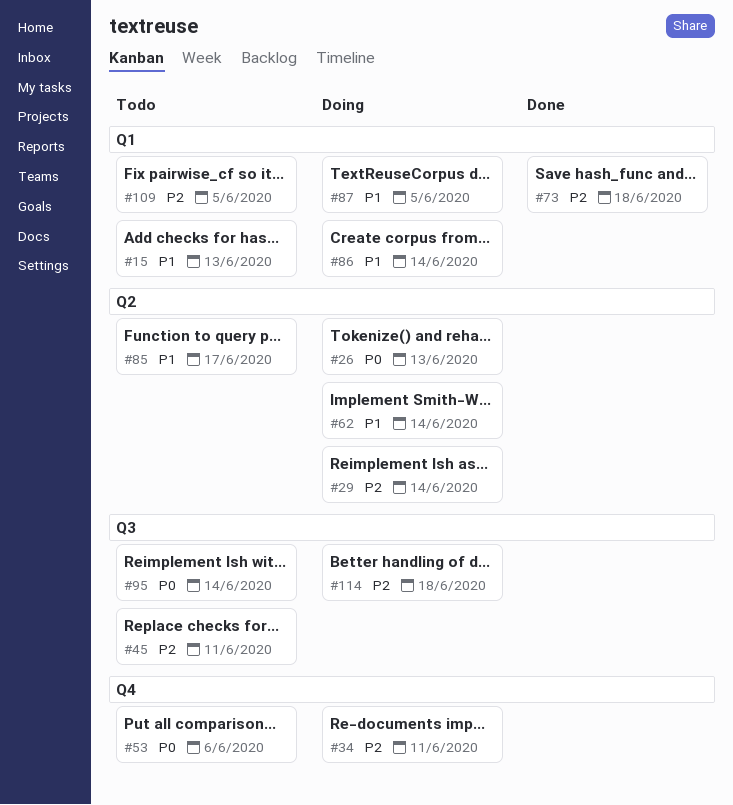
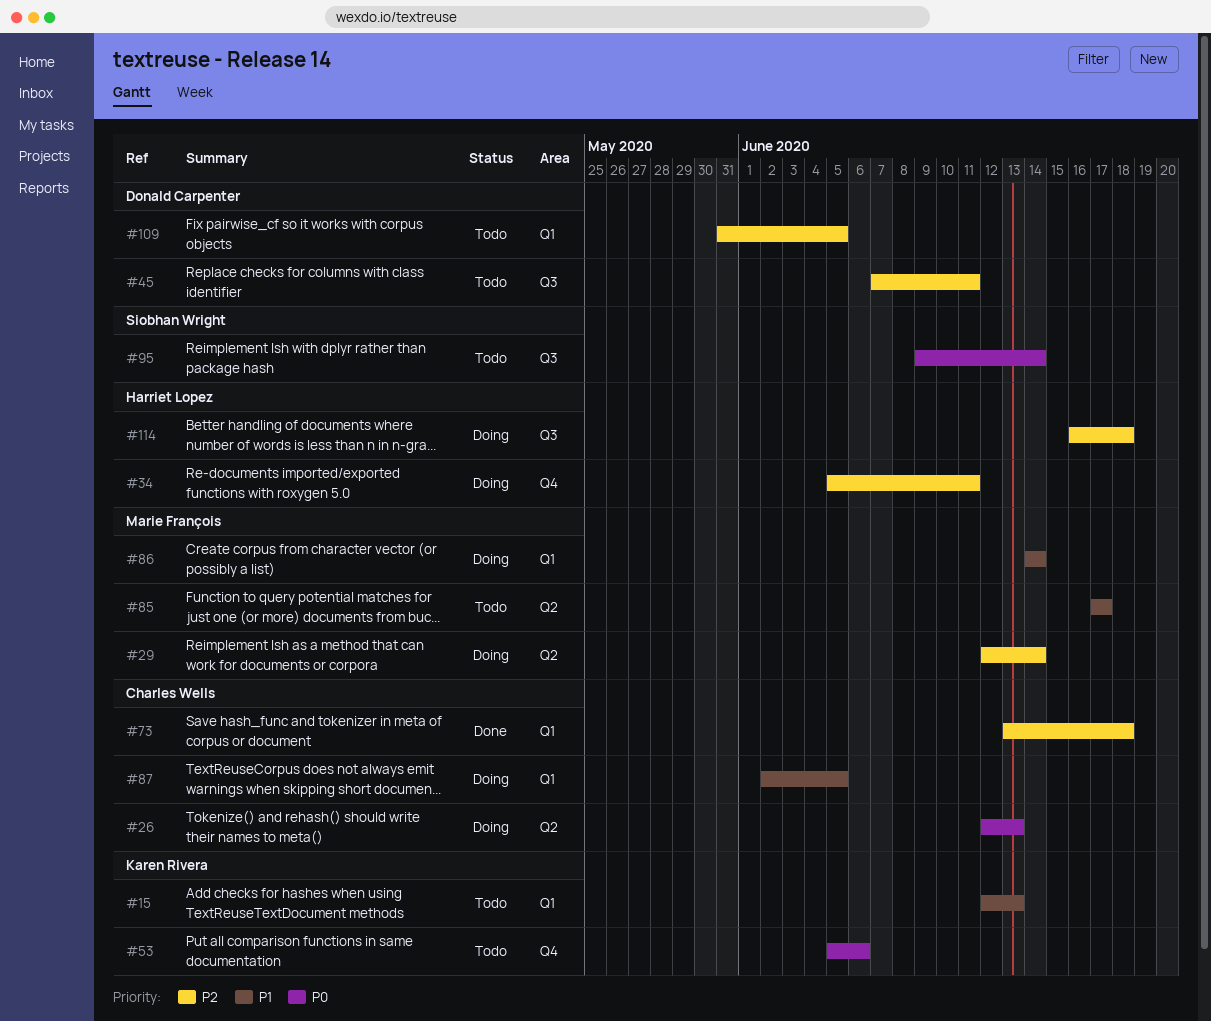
#62: present -> none

